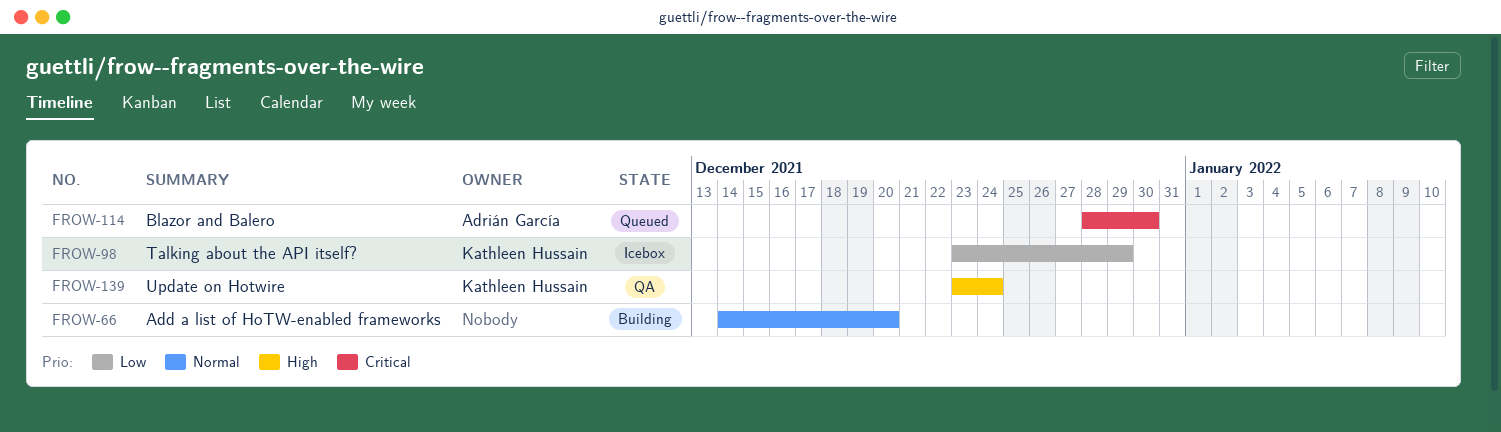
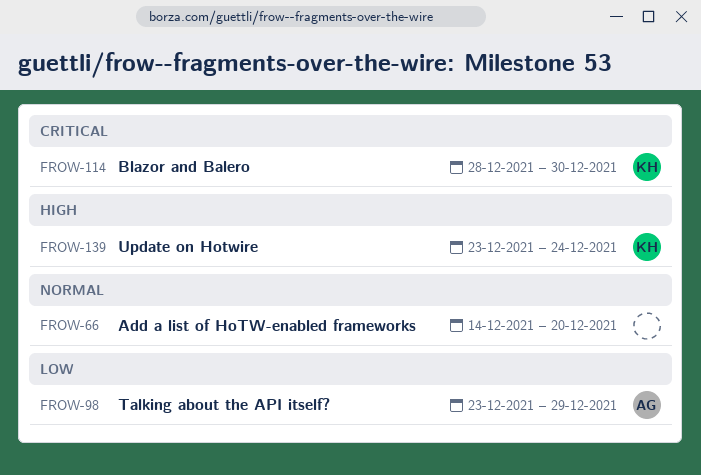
FROW-98, owner: Kathleen Hussain -> Adrián García
FROW-114, owner: Adrián García -> Kathleen Hussain

